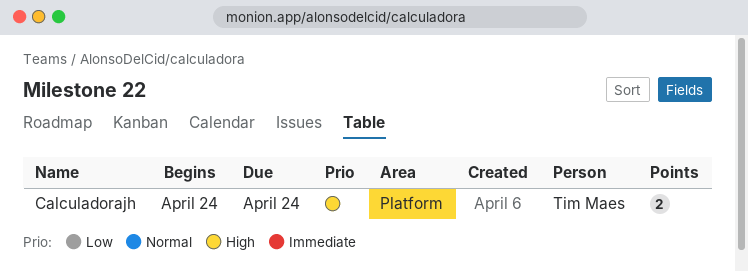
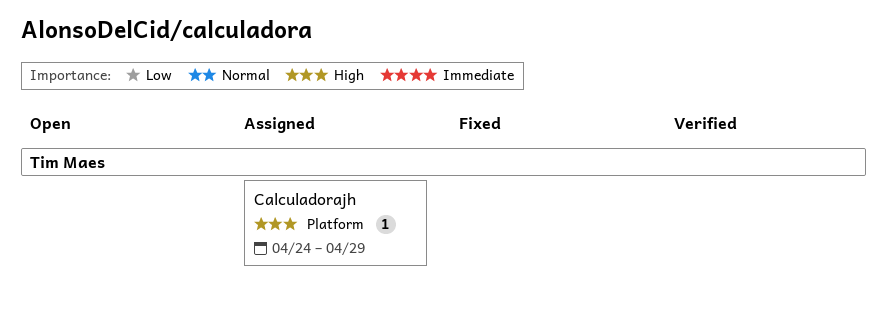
Calculadorajh, estimate: 2 -> 1
Calculadorajh, due: Apr 24 -> Apr 29

